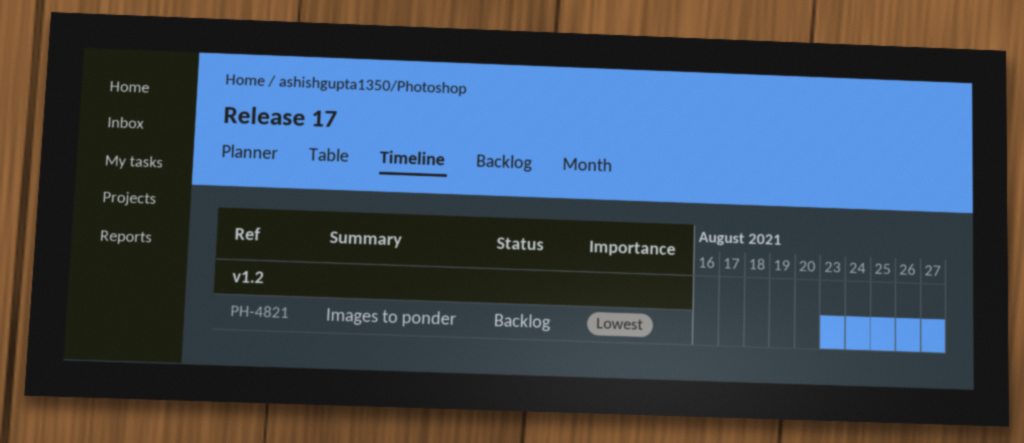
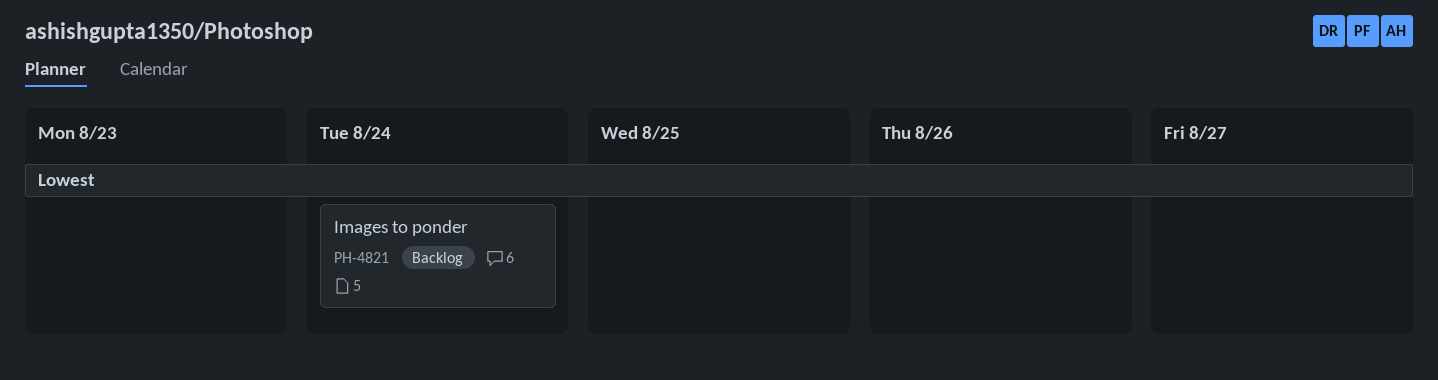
PH-4821, due: Aug 27 -> Aug 24

